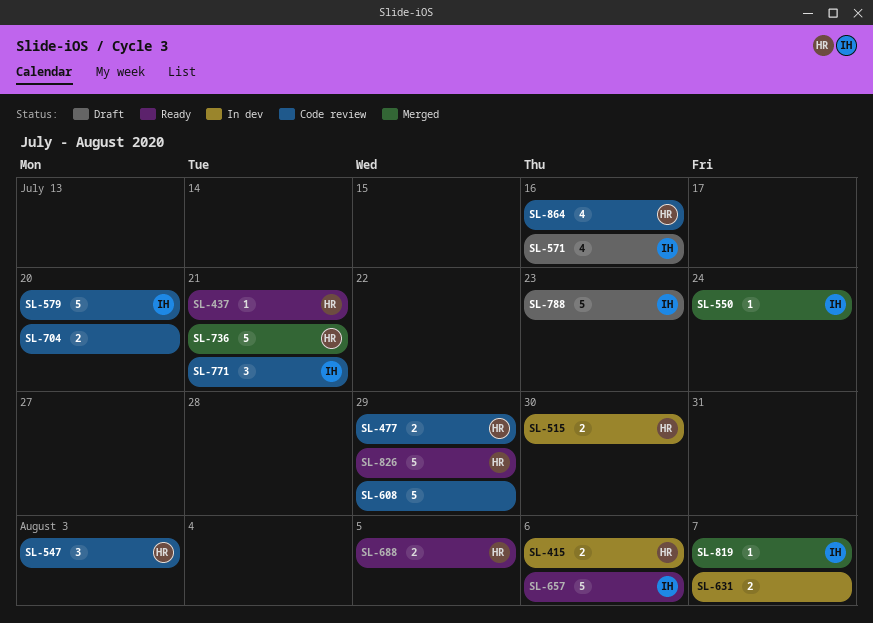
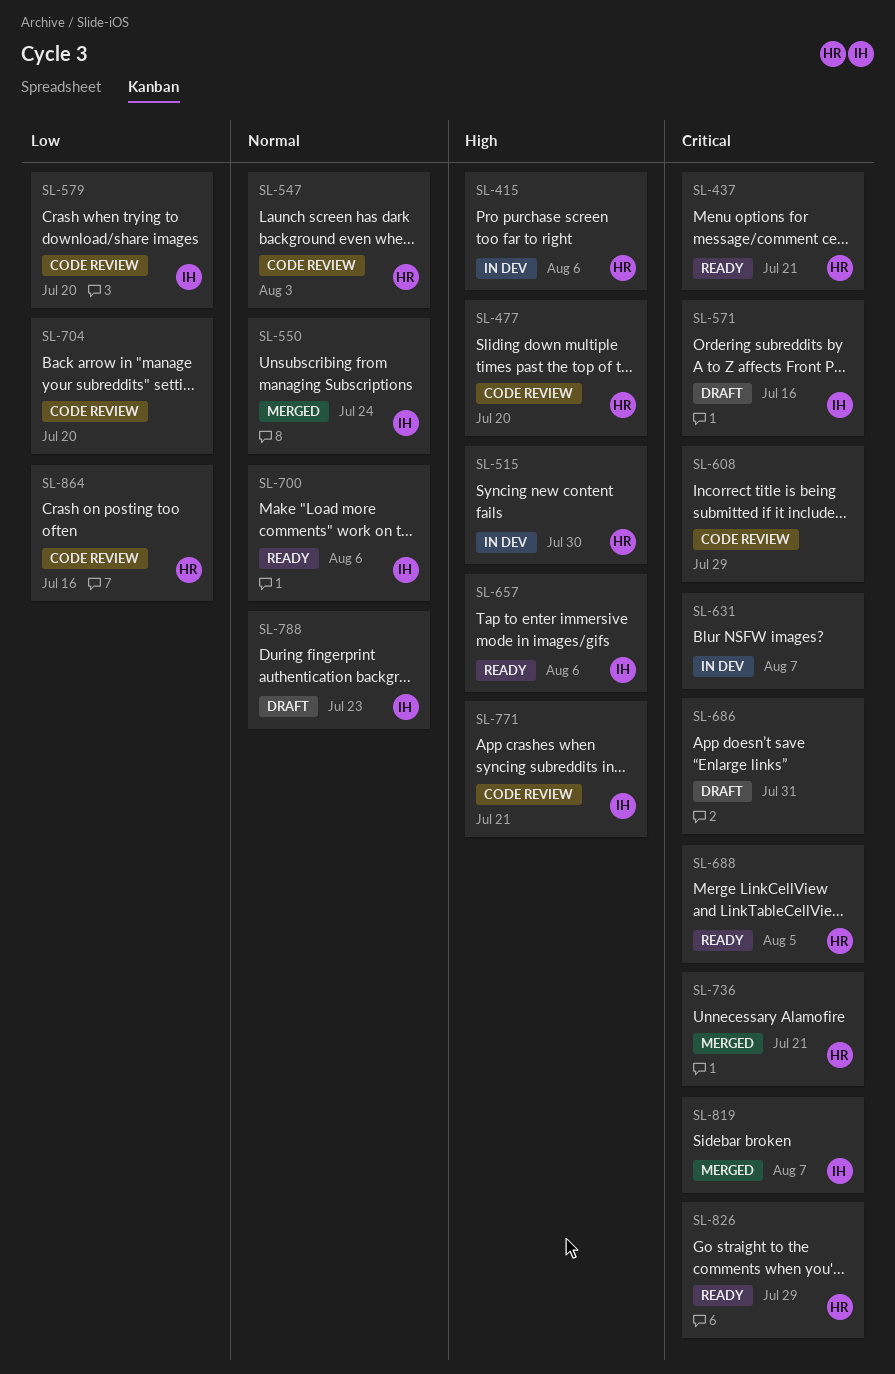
SL-477, due: Jul 29 -> Jul 20
SL-686: none -> present
SL-700: none -> present

